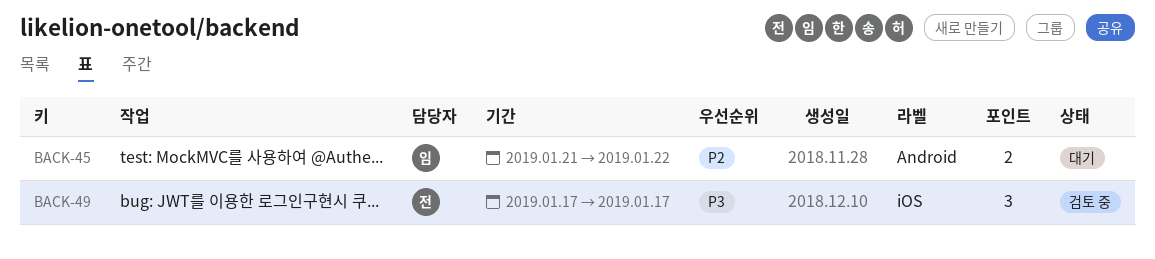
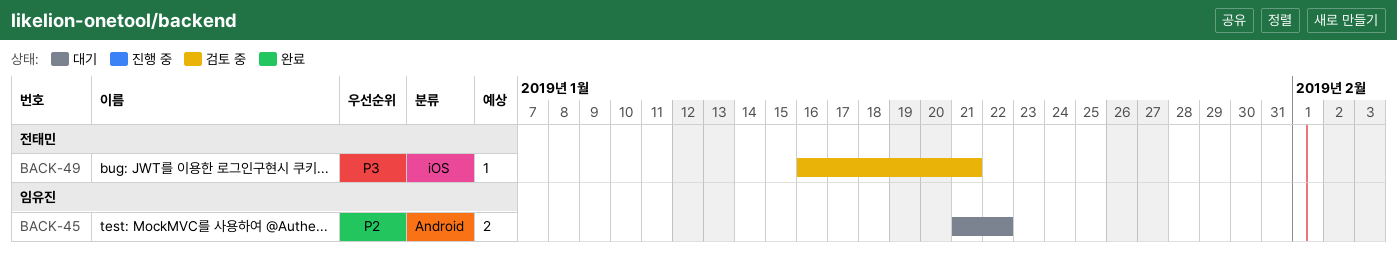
BACK-49, estimate: 3 -> 1
BACK-49, start: Jan 17 -> Jan 16
BACK-49, due: Jan 17 -> Jan 21

